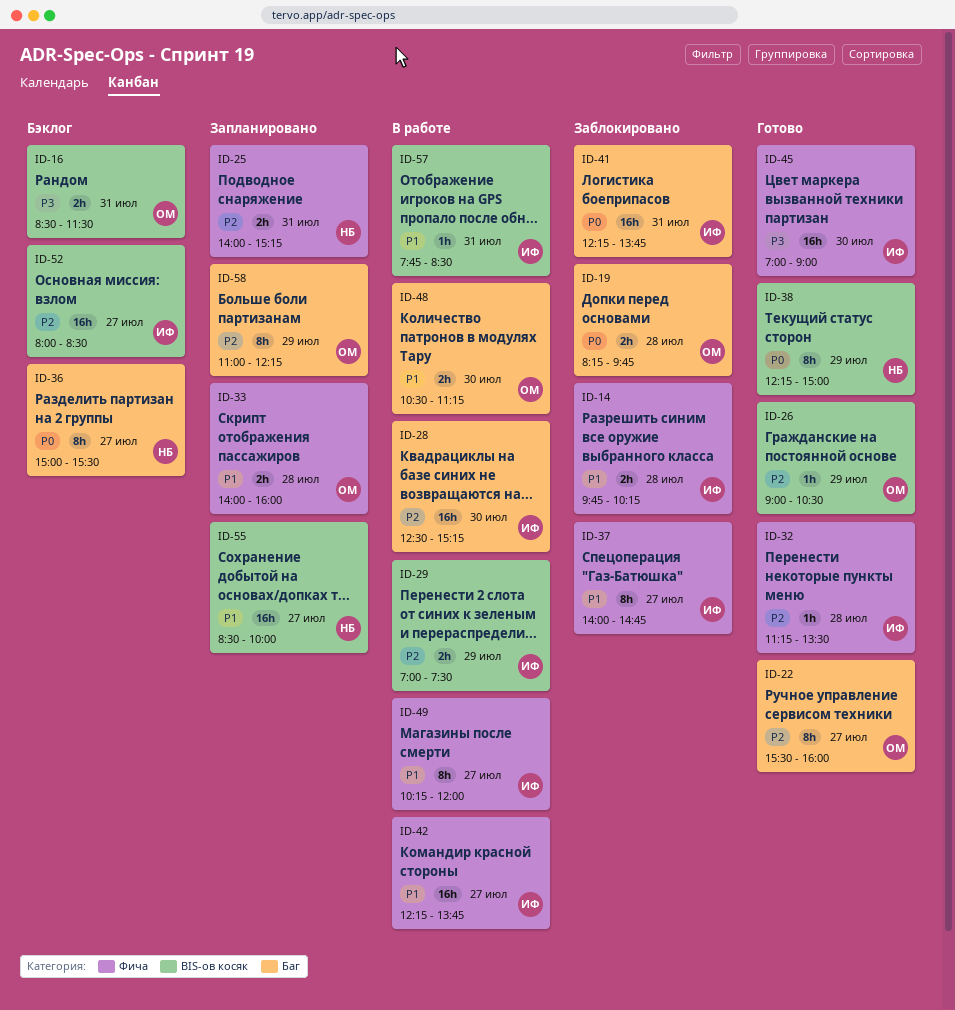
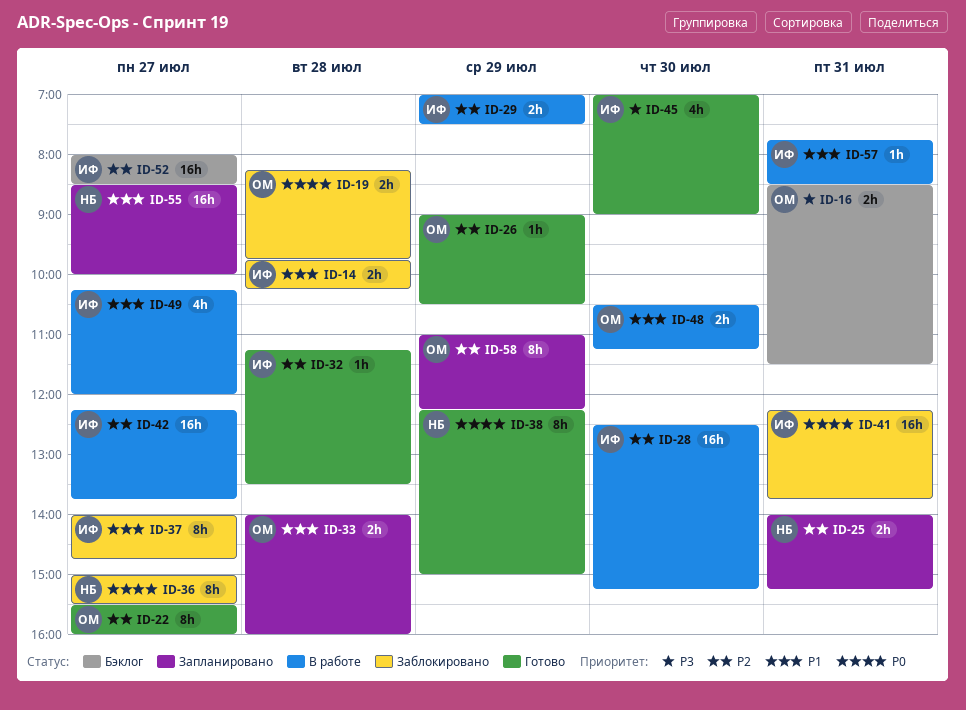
ID-36, status: Бэклог -> Заблокировано
ID-42, priority: P1 -> P2
ID-45, estimate: 16h -> 4h
ID-49, estimate: 8h -> 4h

